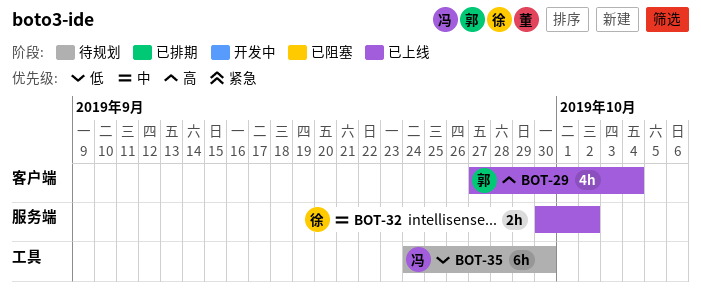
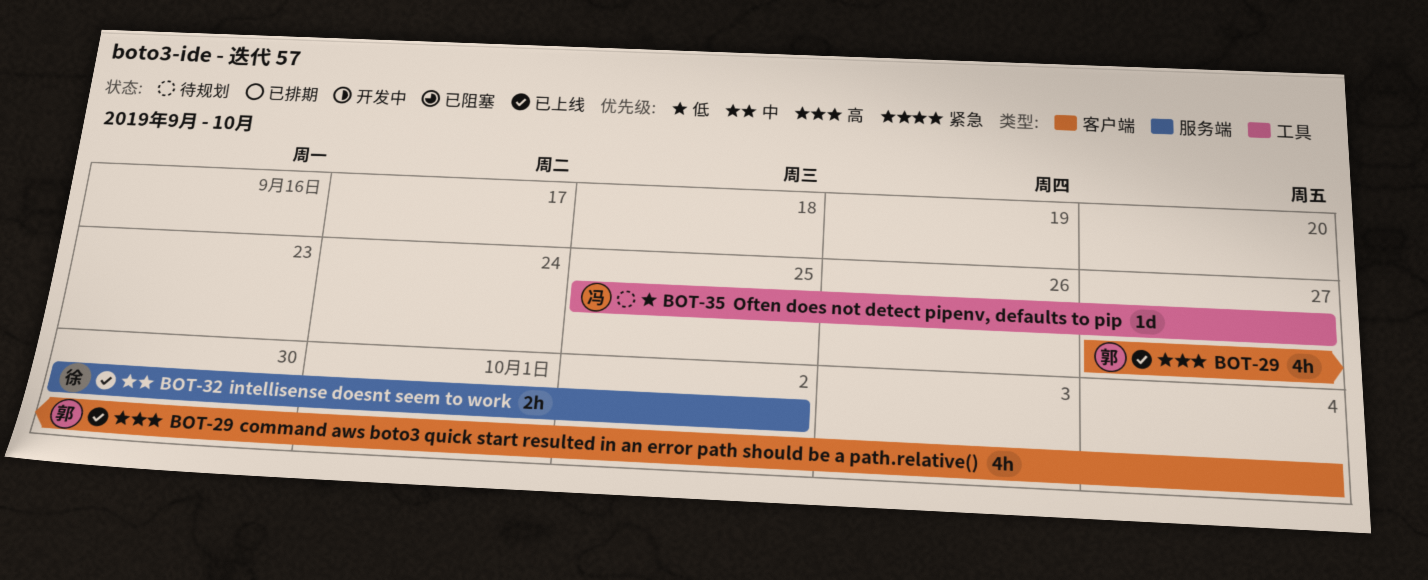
BOT-35, estimate: 6h -> 1d
BOT-35, start: Sep 24 -> Sep 25
BOT-35, due: Sep 30 -> Sep 27

